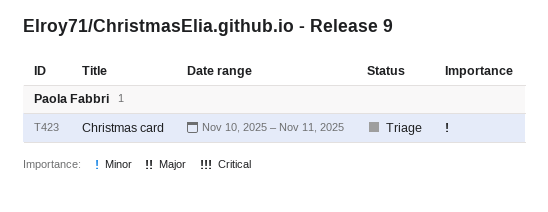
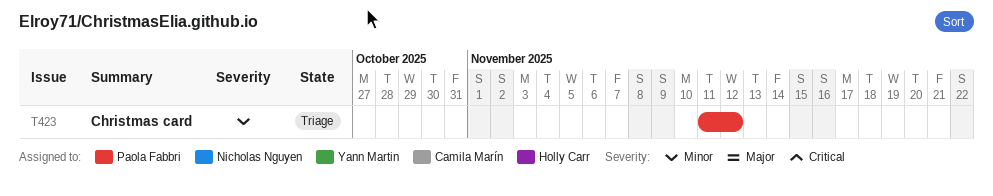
T423, start: Nov 10 -> Nov 11
T423, due: Nov 11 -> Nov 12

